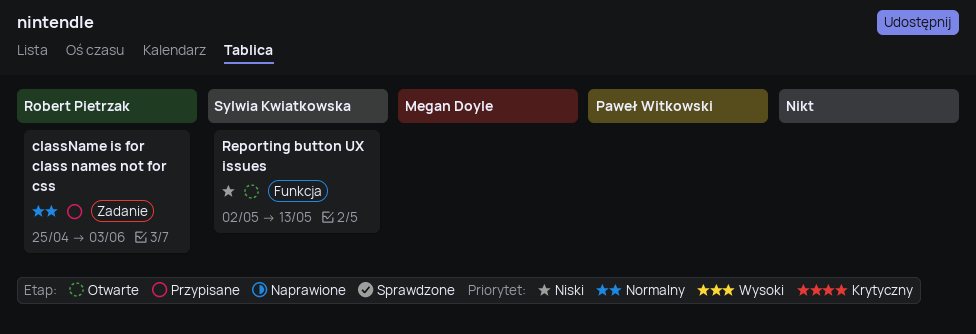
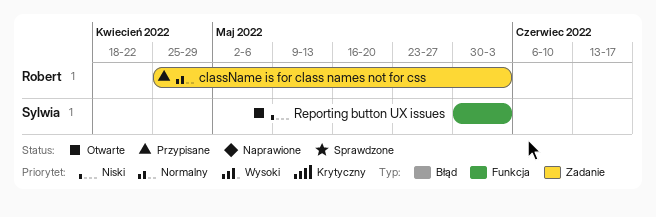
Reporting button UX issues, start: May 2 -> May 30
Reporting button UX issues, due: May 13 -> Jun 3

